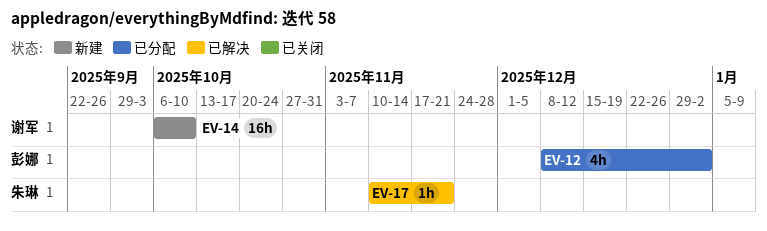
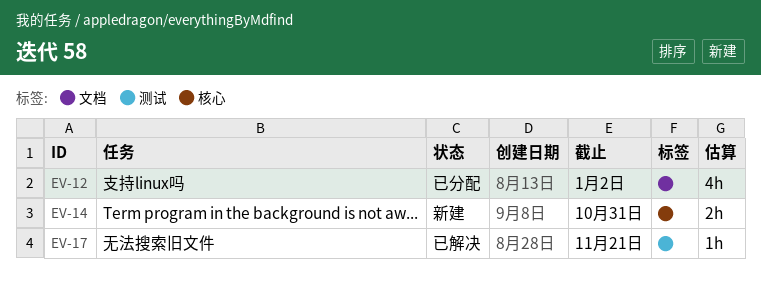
EV-14, estimate: 16h -> 2h
EV-14, due: Oct 10 -> Oct 31

